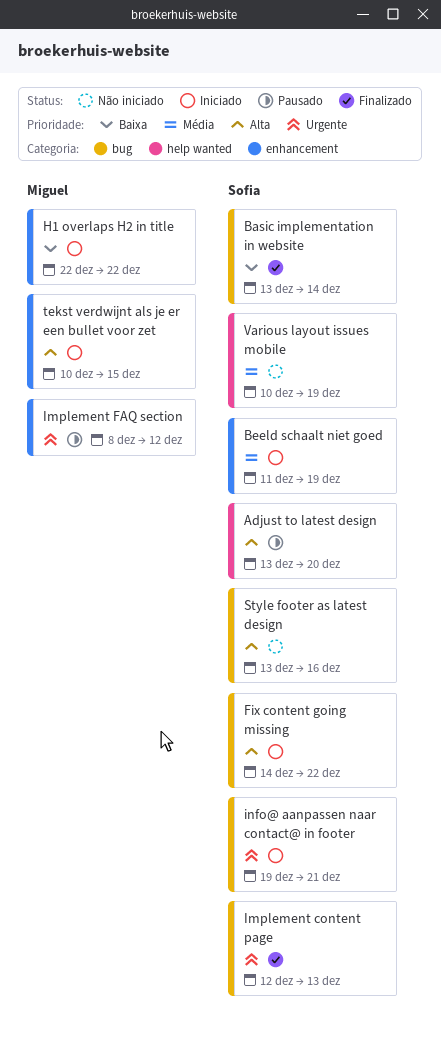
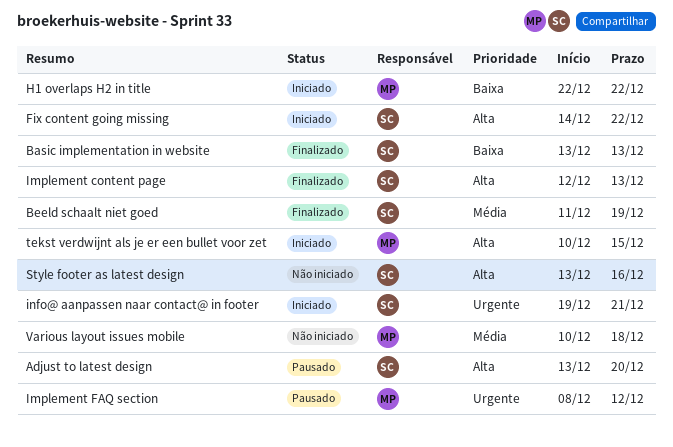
Basic implementation in website, due: Dec 14 -> Dec 13
Beeld schaalt niet goed, status: Iniciado -> Finalizado
Implement content page, priority: Urgente -> Alta
Various layout issues mobile, owner: Sofia -> Miguel
Various layout issues mobile, due: Dec 19 -> Dec 18

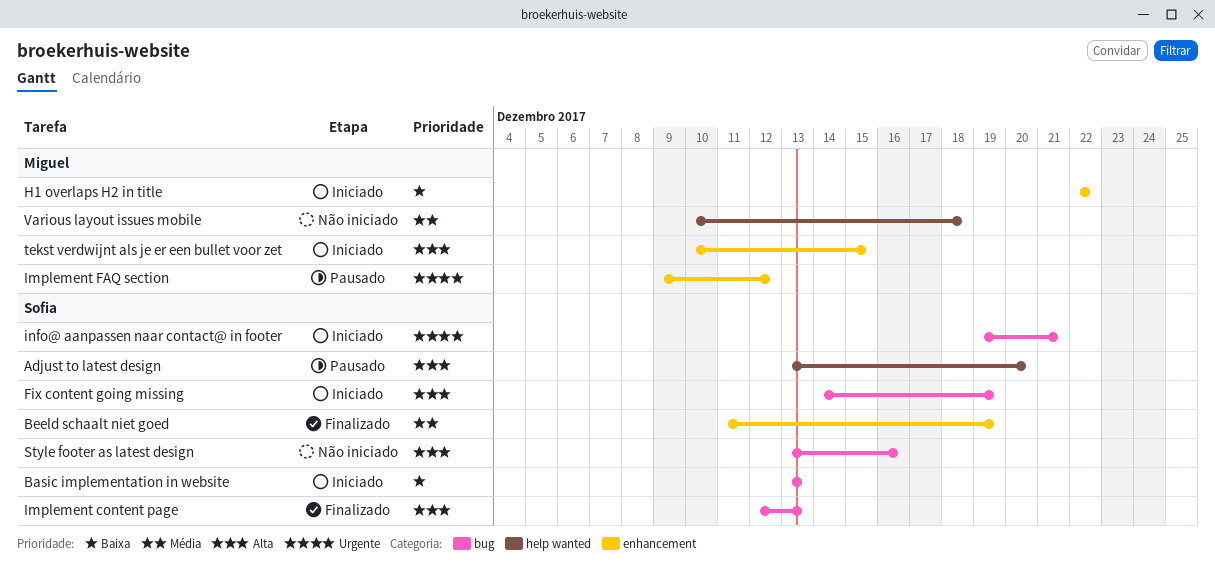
Basic implementation in website, status: Finalizado -> Iniciado
Fix content going missing, due: Dec 22 -> Dec 19
Implement FAQ section, start: Dec 8 -> Dec 9

